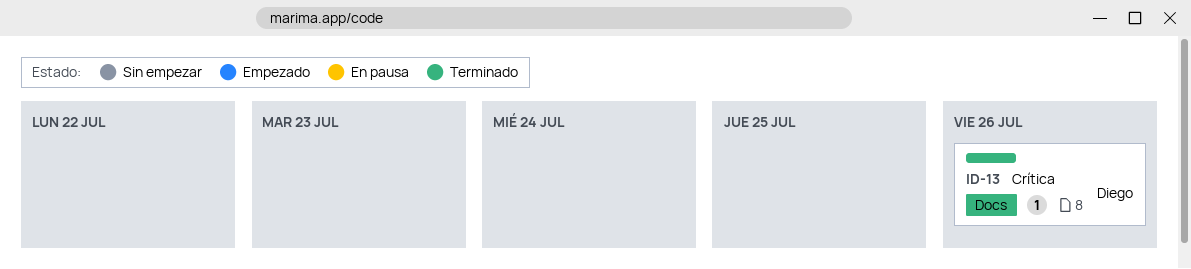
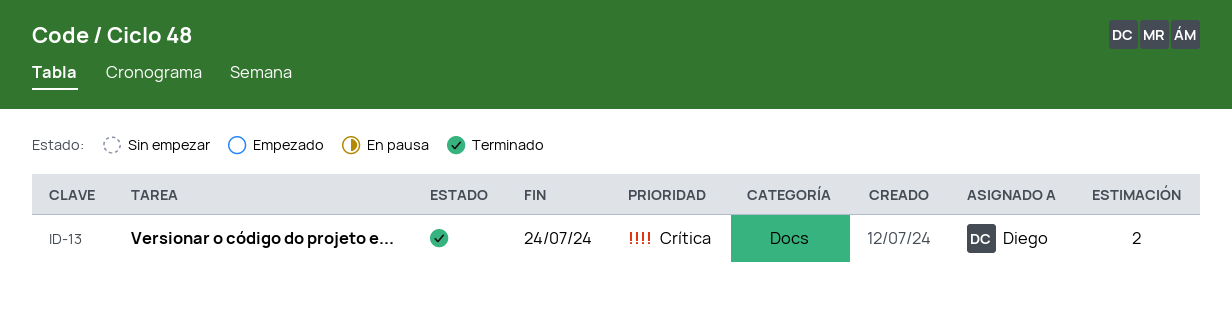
ID-13, estimate: 1 -> 2
ID-13, due: Jul 26 -> Jul 24

